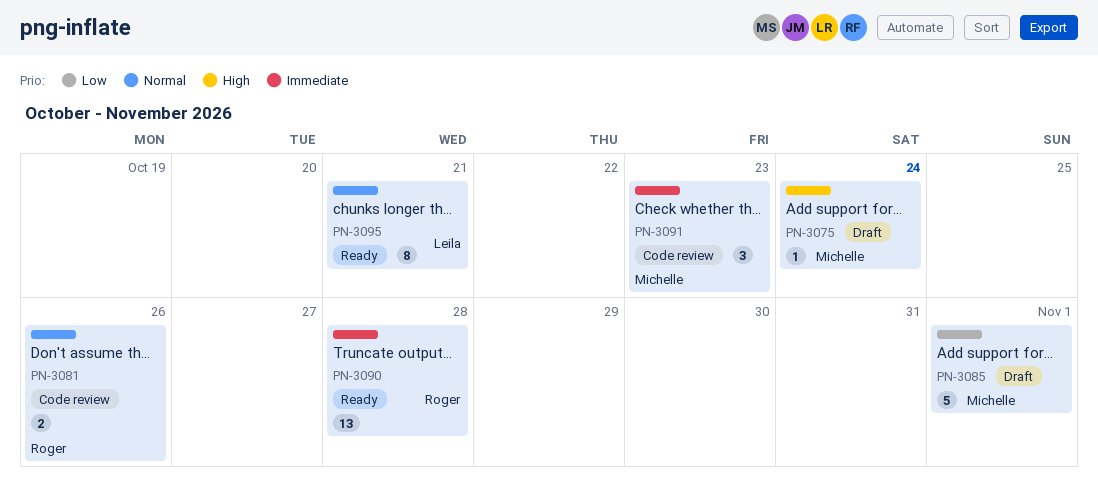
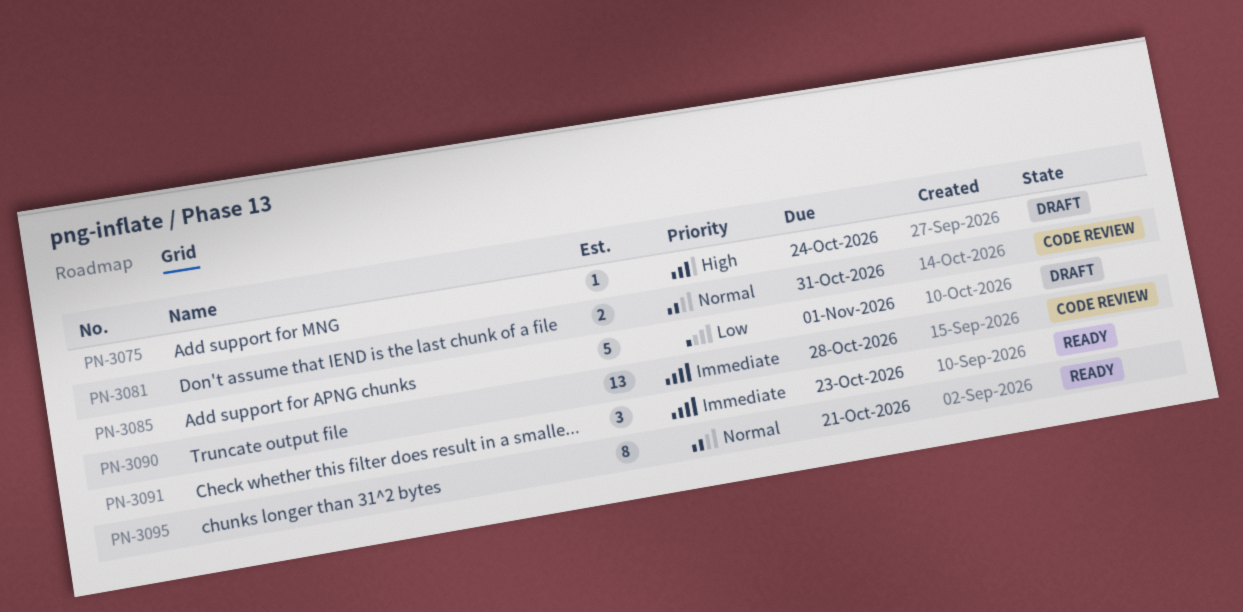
PN-3081, due: Oct 26 -> Oct 31
PN-3090, status: Ready -> Code review
PN-3091, status: Code review -> Ready

